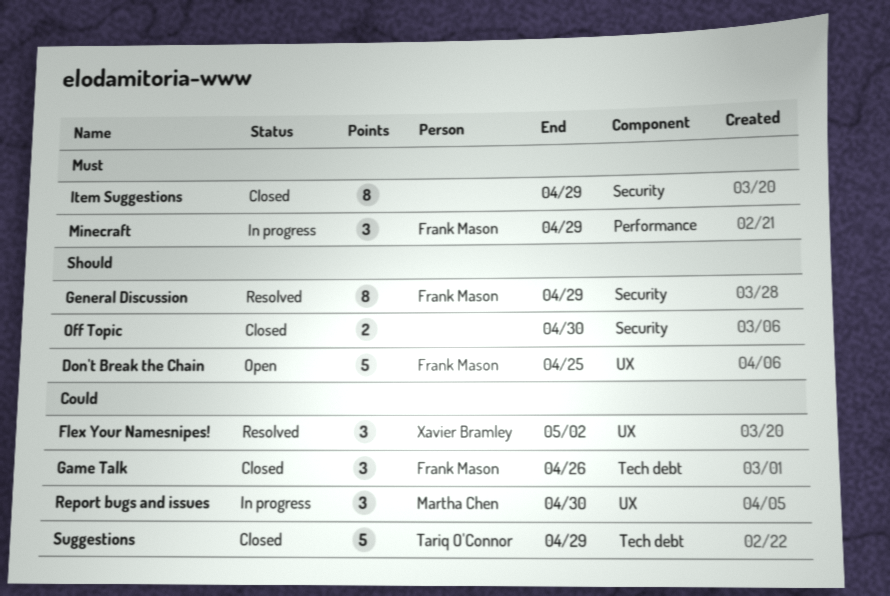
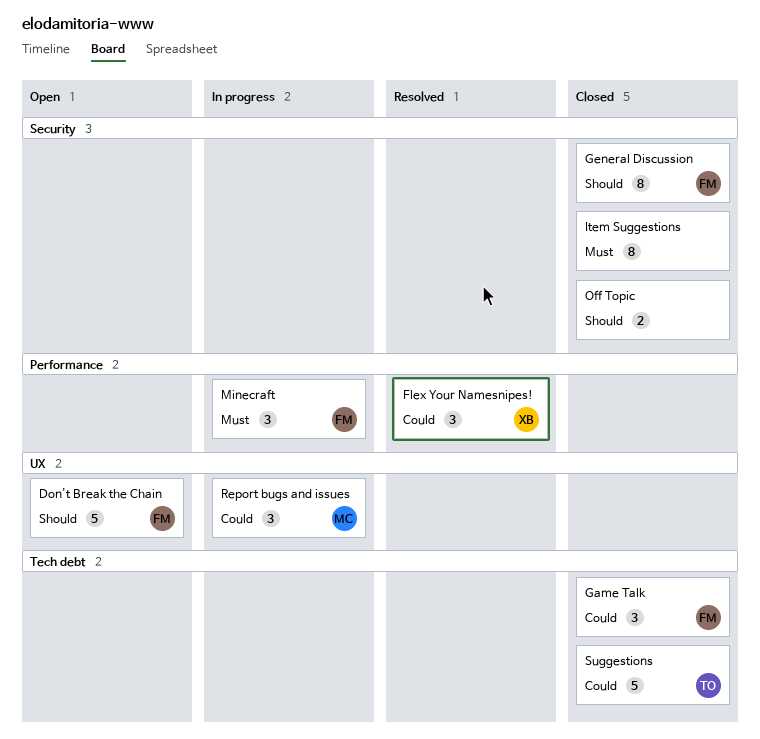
Flex Your Namesnipes!, label: UX -> Performance
General Discussion, status: Resolved -> Closed

